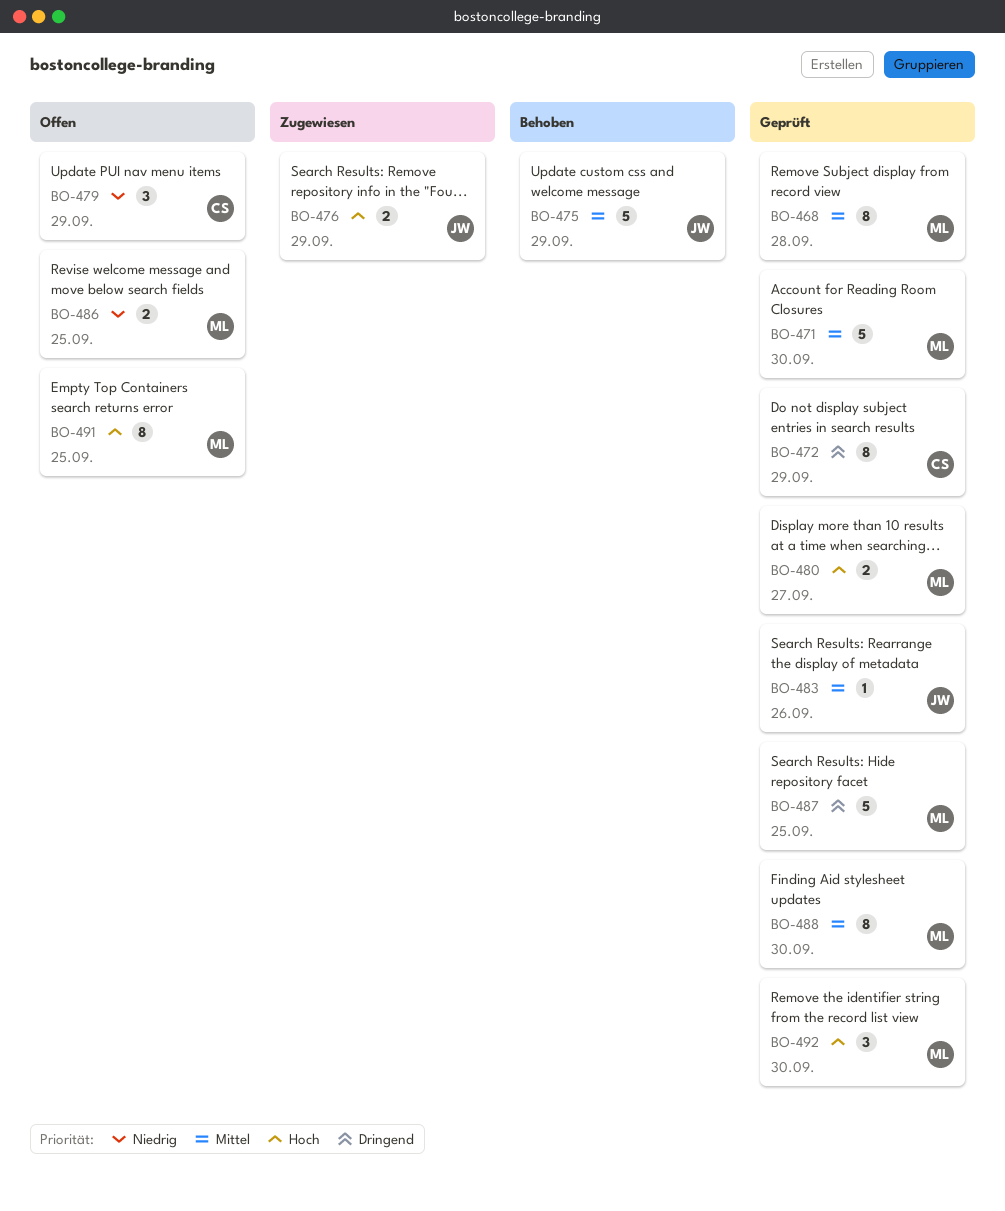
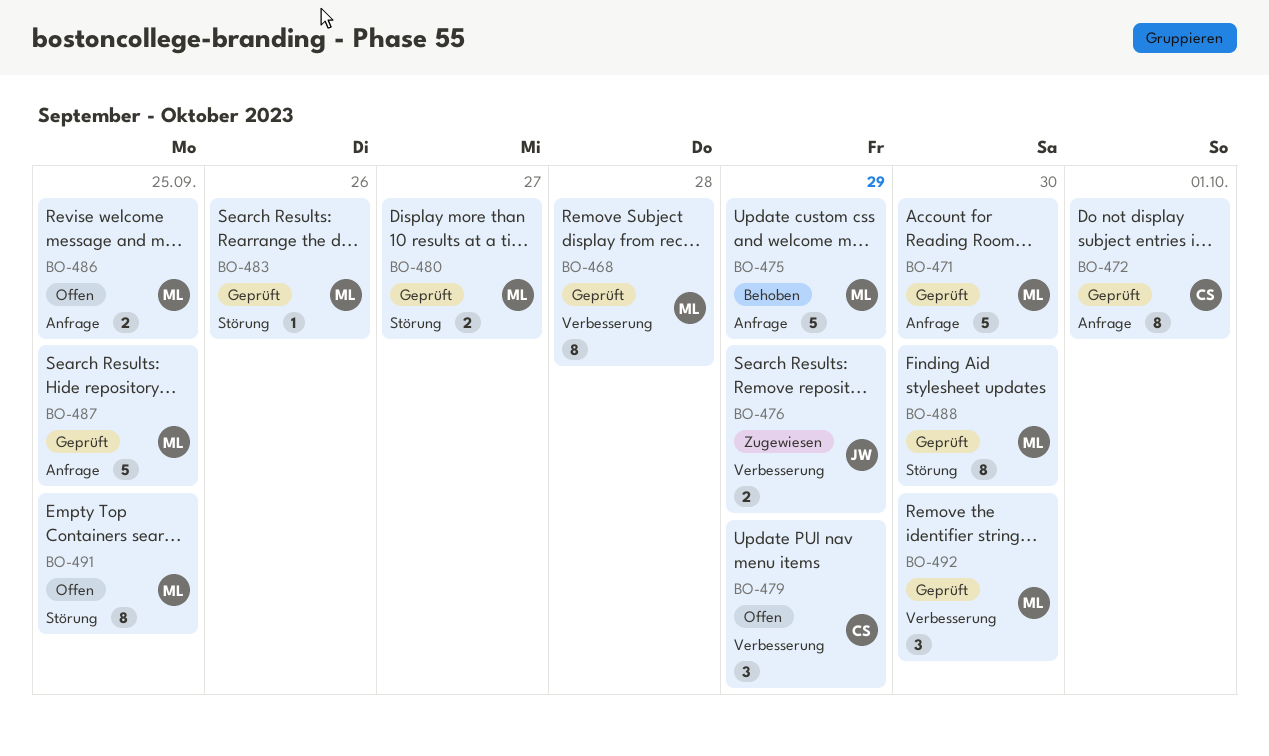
BO-472, due: Sep 29 -> Oct 1
BO-475, owner: JW -> ML
BO-483, owner: JW -> ML

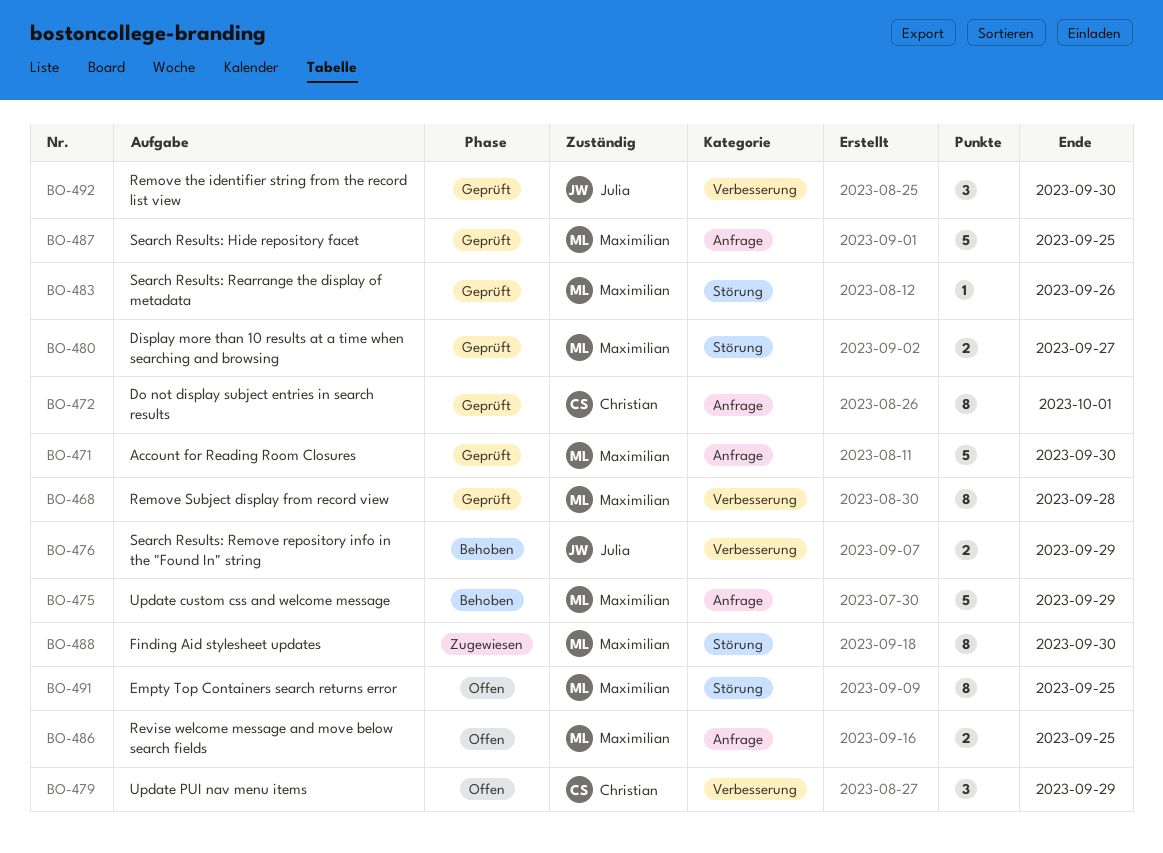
BO-476, status: Zugewiesen -> Behoben
BO-488, status: Geprüft -> Zugewiesen
BO-492, owner: Maximilian -> Julia

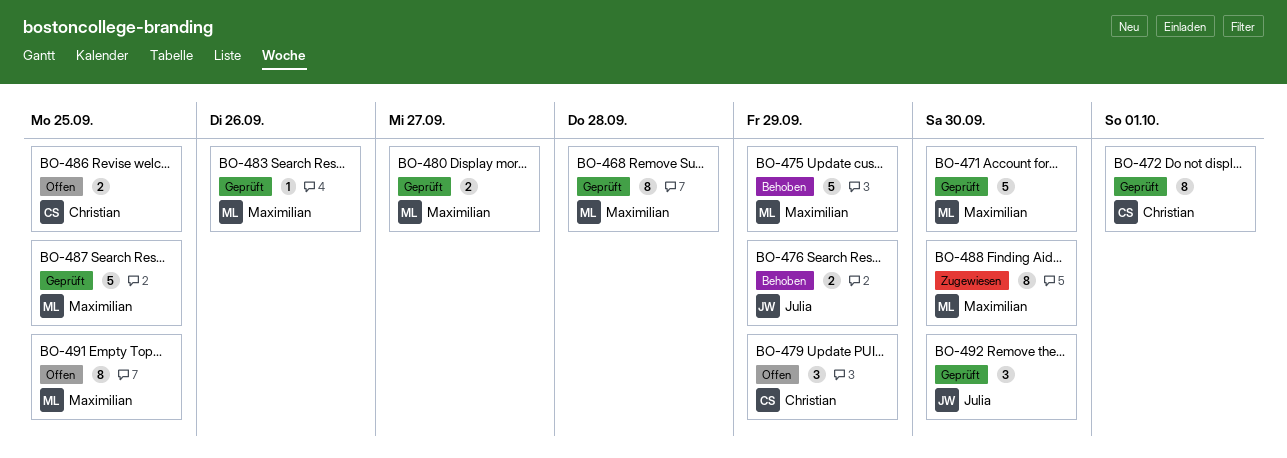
BO-486, owner: Maximilian -> Christian

